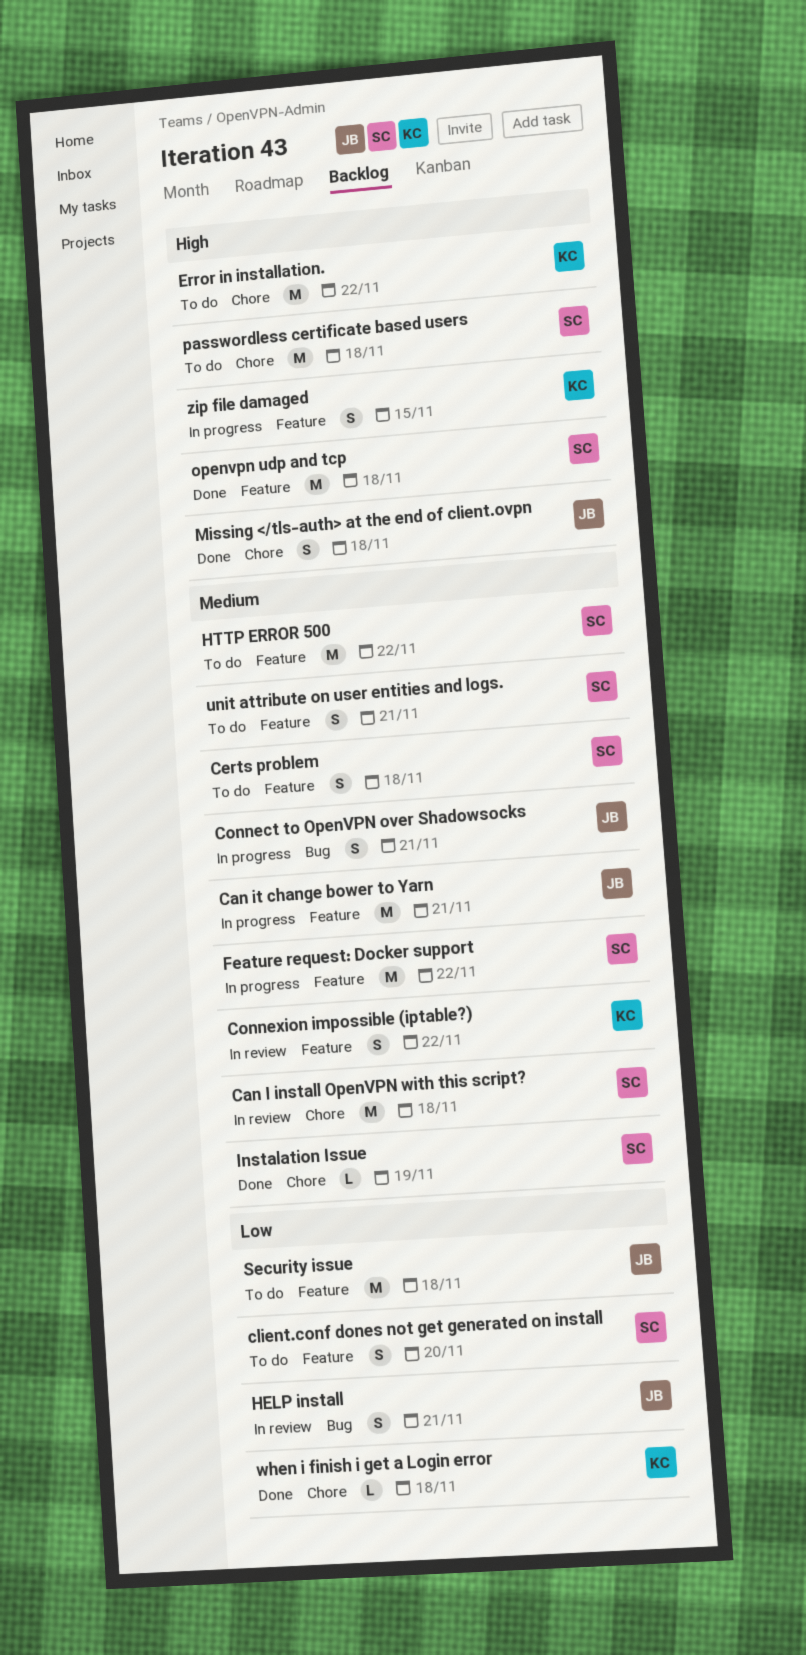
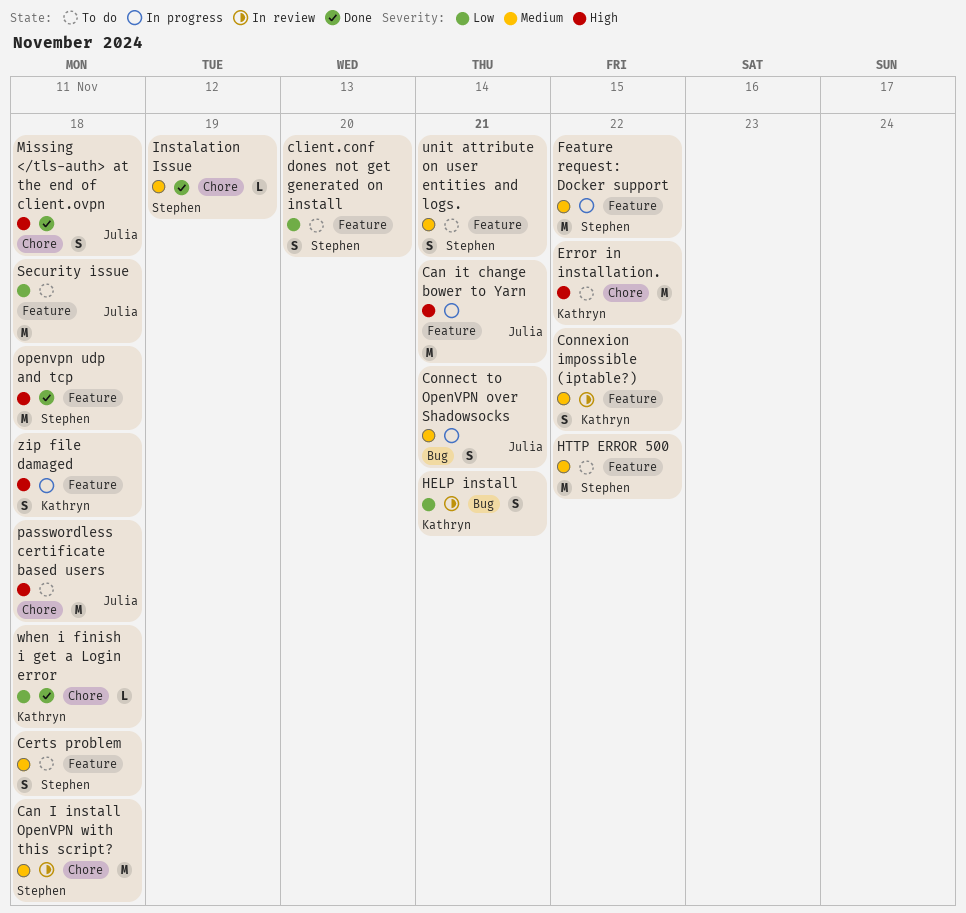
Can it change bower to Yarn, priority: Medium -> High
HELP install, owner: Julia -> Kathryn
passwordless certificate based users, owner: Stephen -> Julia
zip file damaged, due: Nov 15 -> Nov 18

